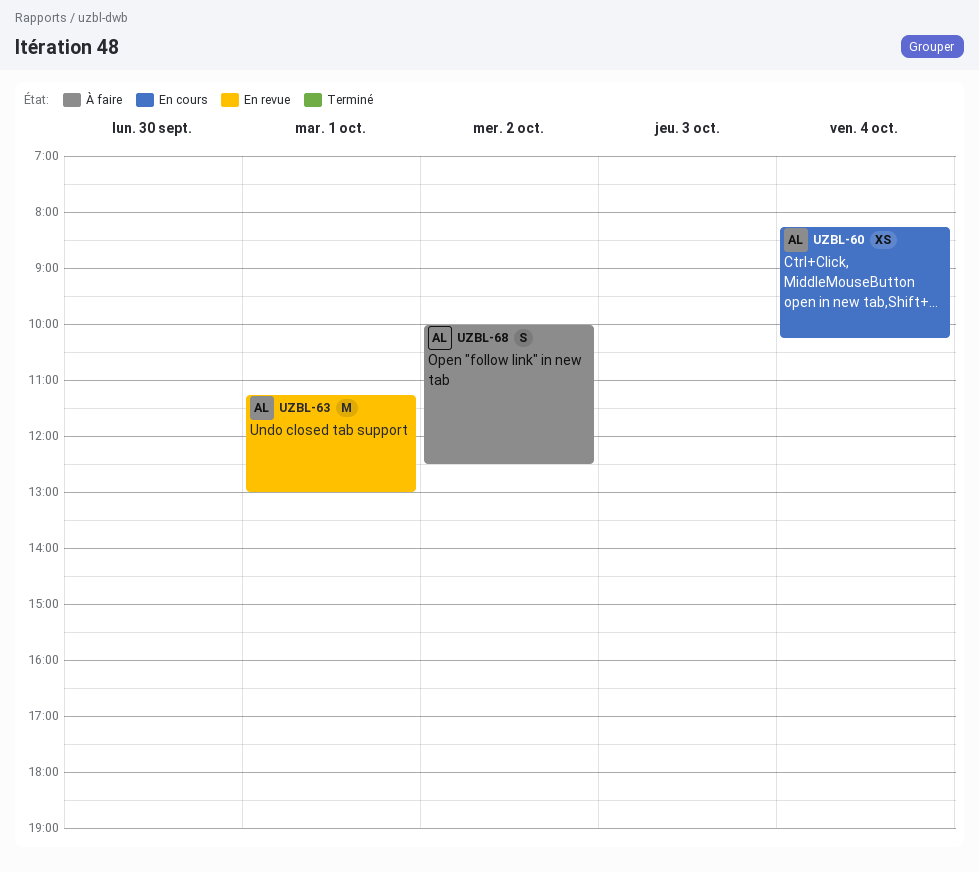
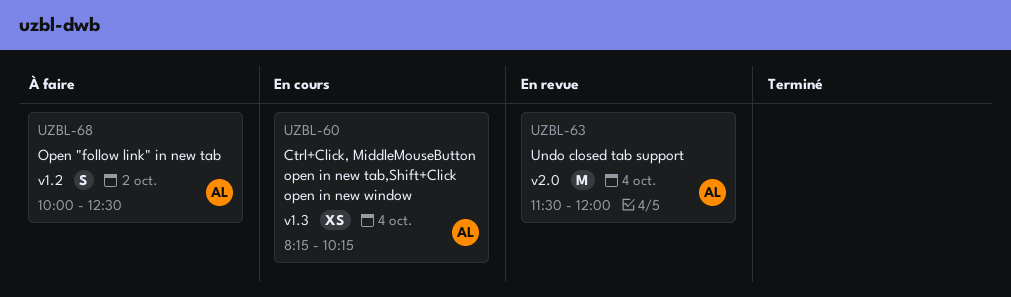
UZBL-63, day: Oct 1 -> Oct 4
UZBL-63, begins: 11:15 -> 11:30
UZBL-63, ends: 13:00 -> 12:00

